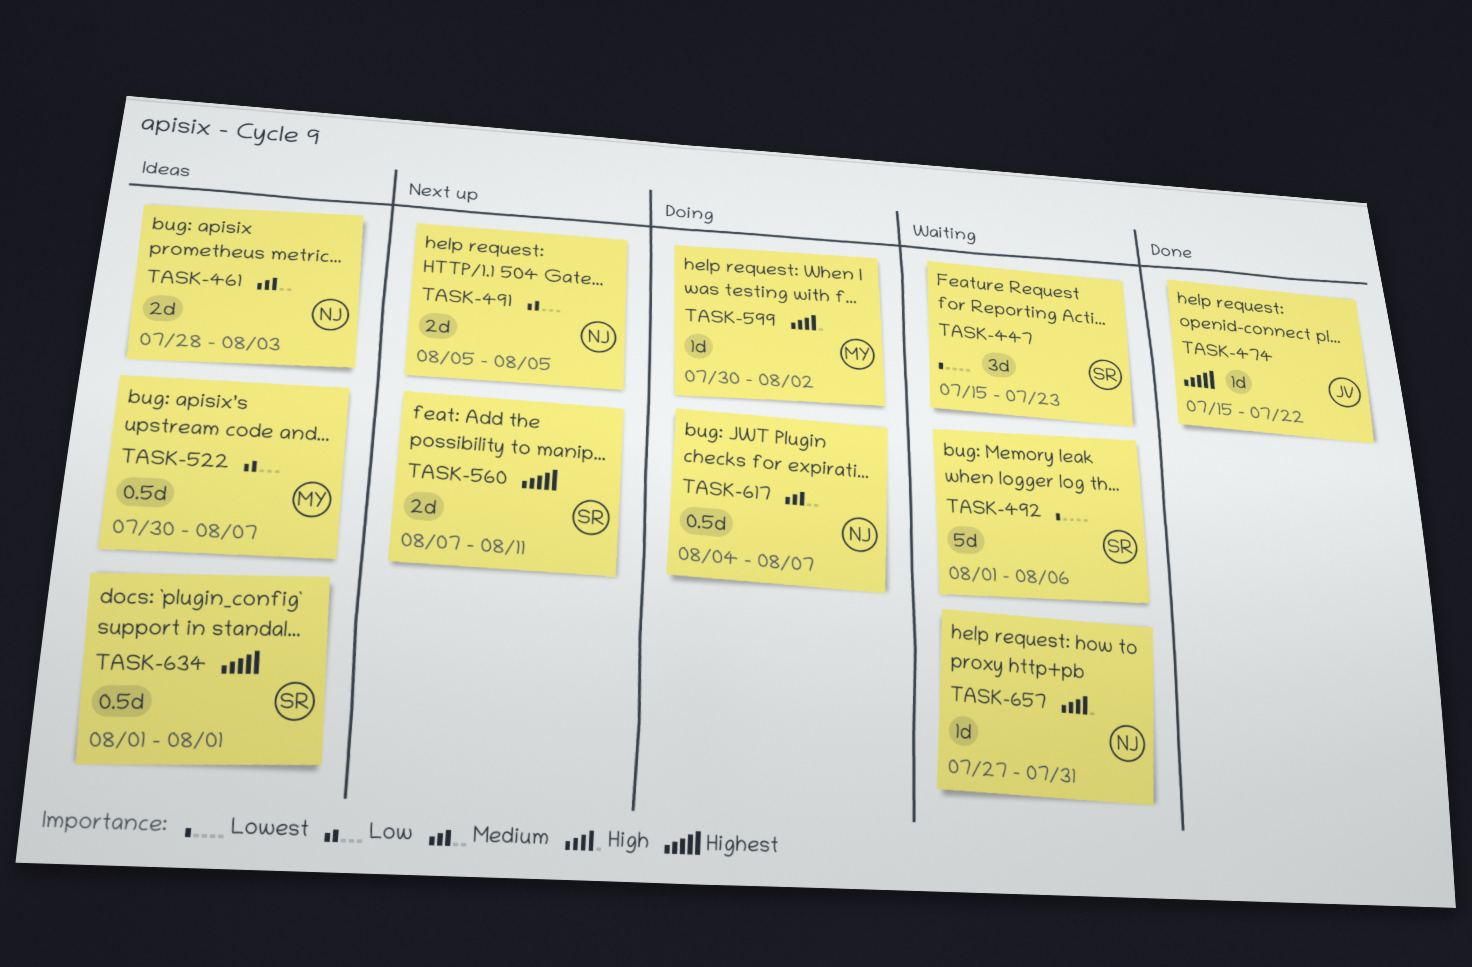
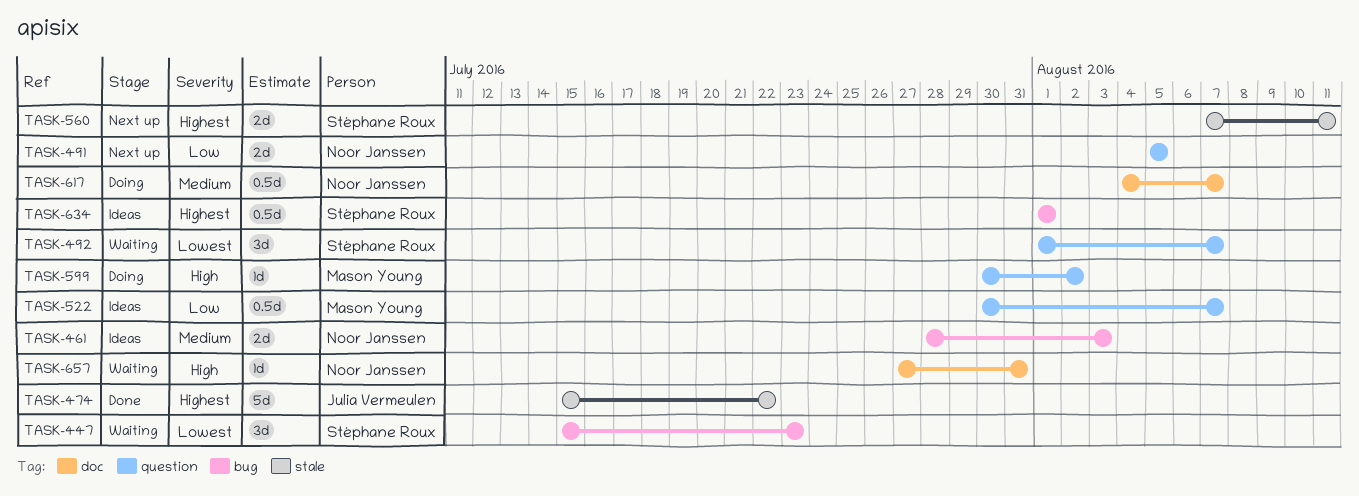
TASK-474, estimate: 1d -> 5d
TASK-492, estimate: 5d -> 3d
TASK-492, due: Aug 6 -> Aug 7

